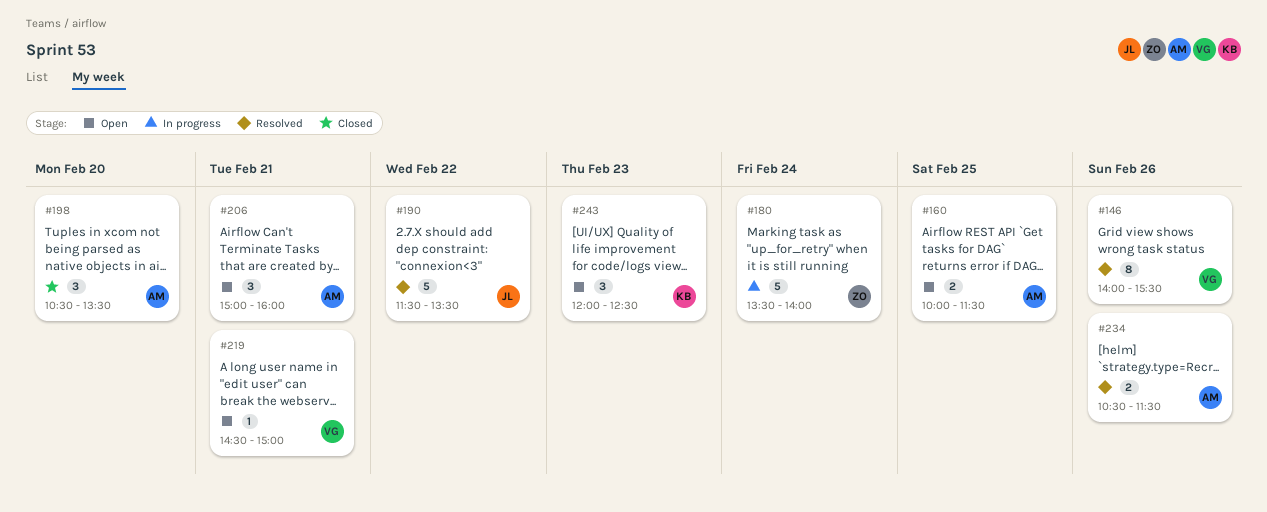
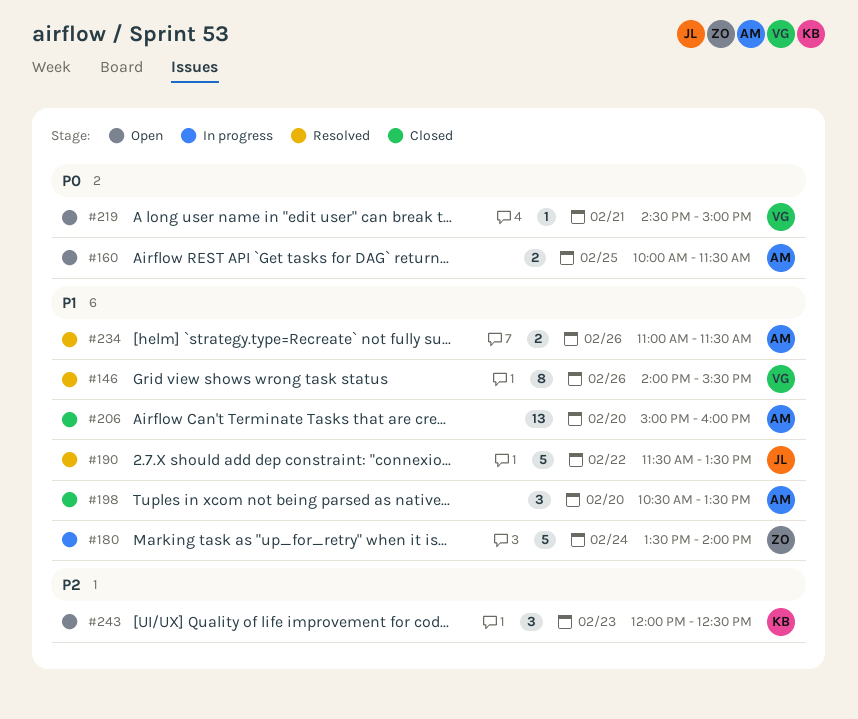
#206, status: Open -> Closed
#206, estimate: 3 -> 13
#206, day: Feb 21 -> Feb 20
#234, begins: 10:30 -> 11:00

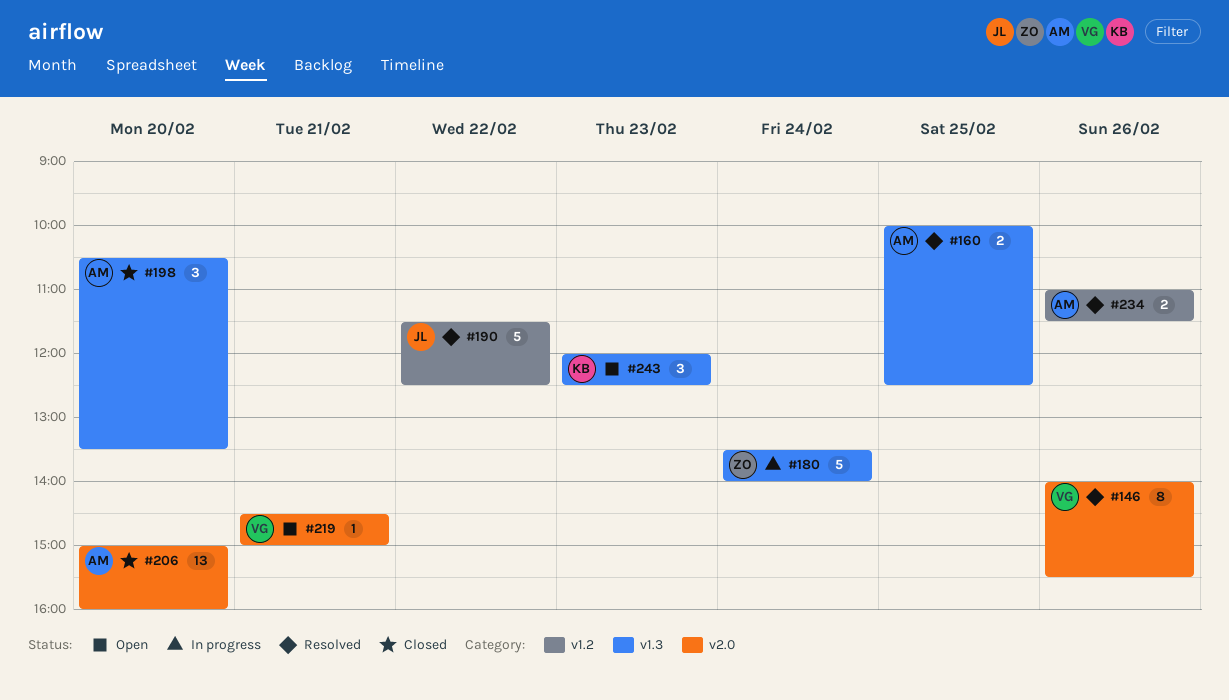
#160, status: Open -> Resolved
#160, ends: 11:30 -> 12:30
#190, ends: 13:30 -> 12:30

